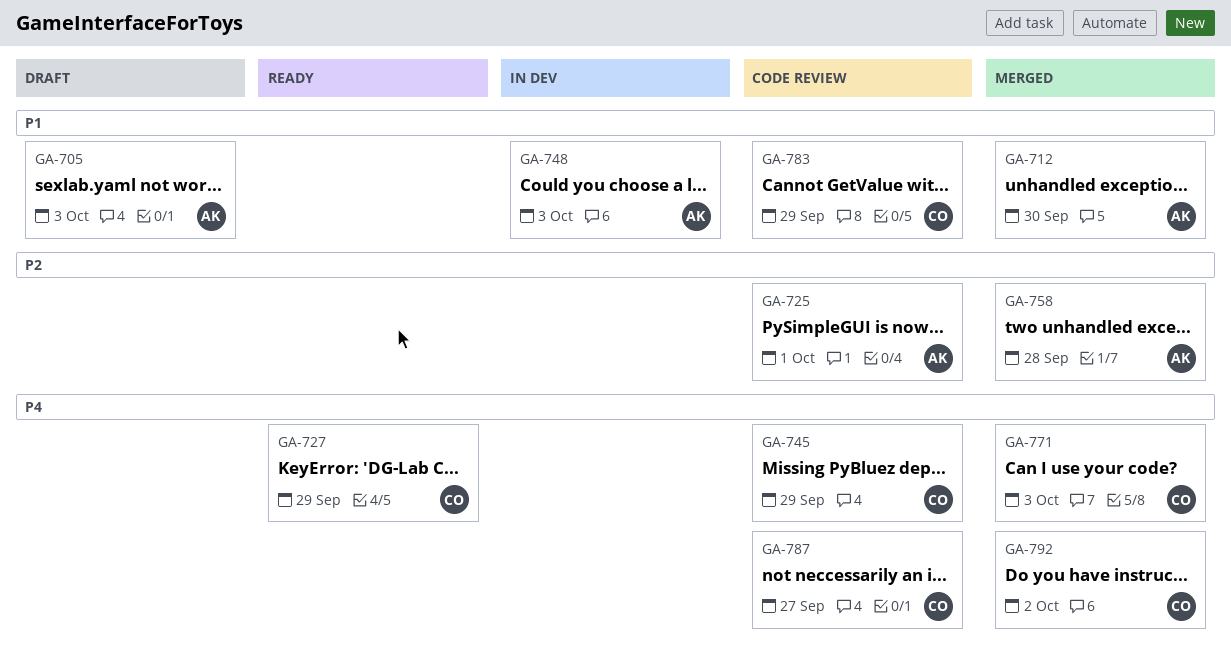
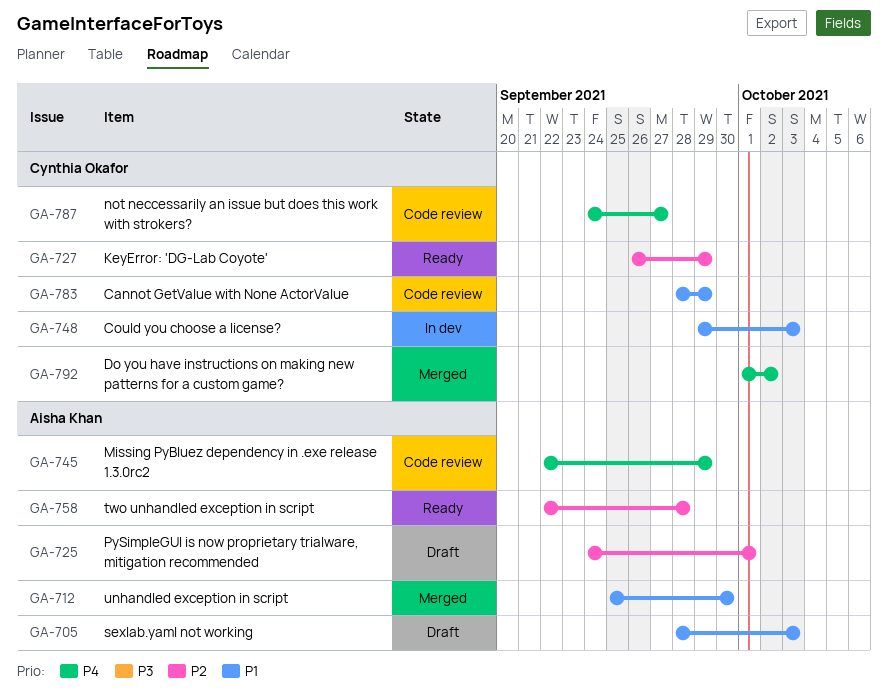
GA-725, status: Code review -> Draft
GA-727, priority: P4 -> P2
GA-745, owner: Cynthia Okafor -> Aisha Khan
GA-748, owner: Aisha Khan -> Cynthia Okafor
GA-758, status: Merged -> Ready
GA-771: present -> none

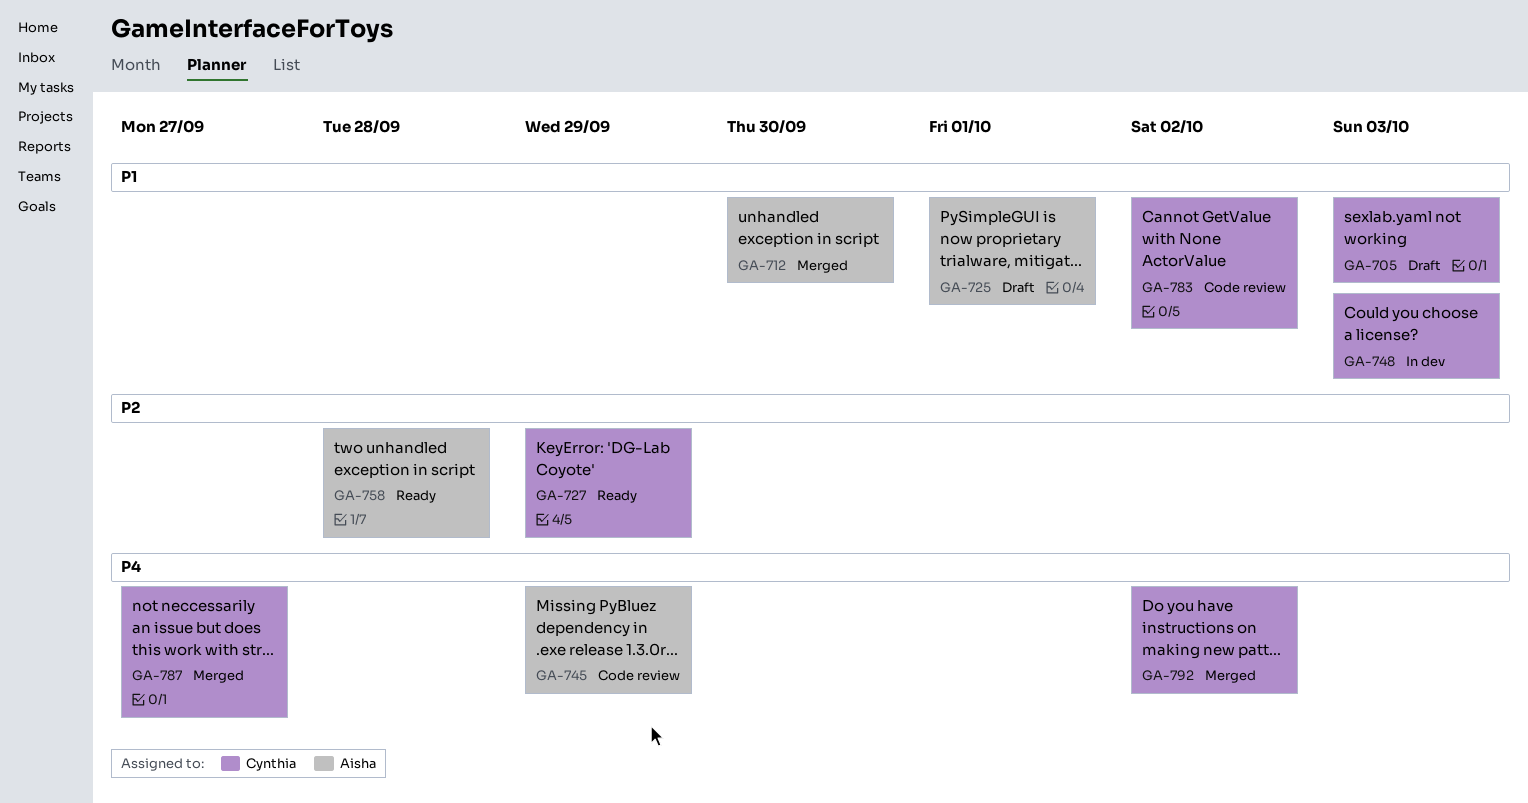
GA-705, owner: Aisha Khan -> Cynthia Okafor
GA-725, priority: P2 -> P1
GA-783, due: Sep 29 -> Oct 2
GA-787, status: Code review -> Merged

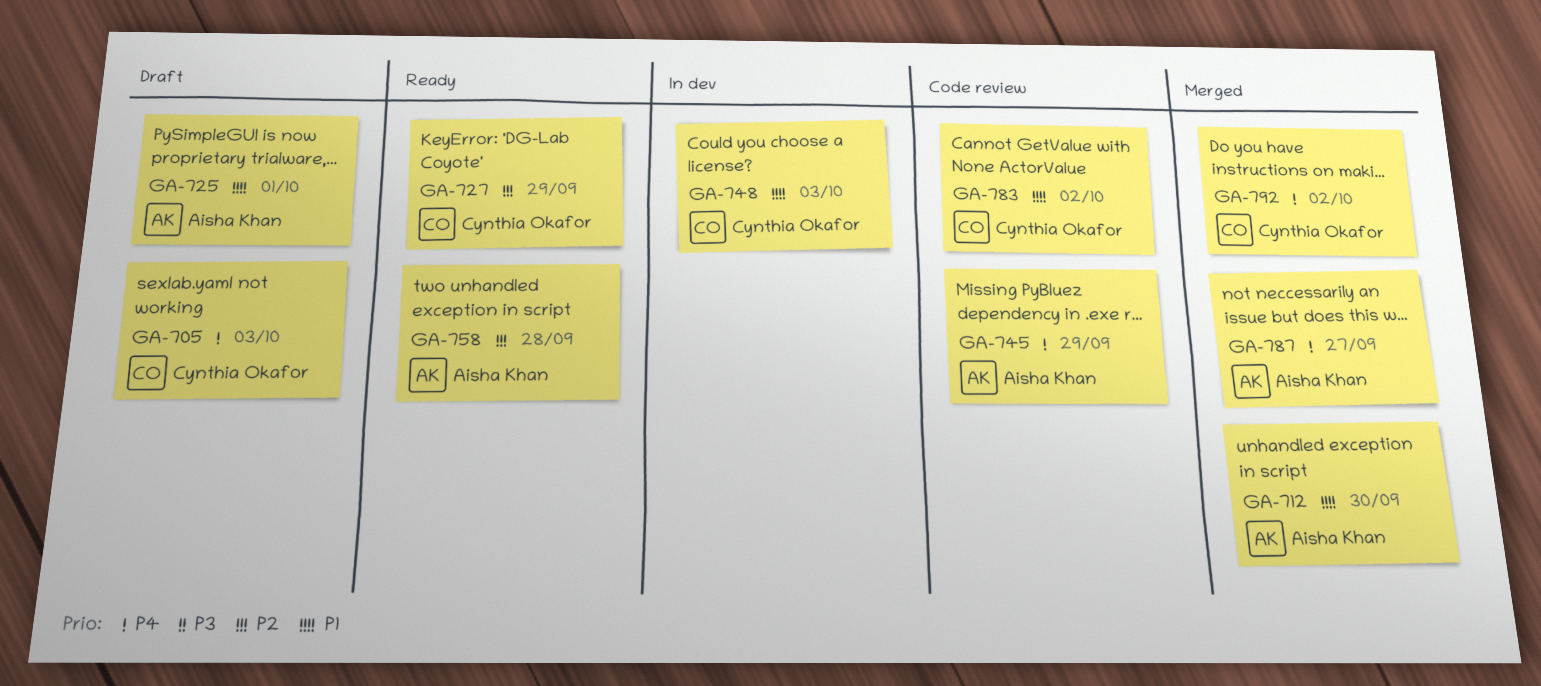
GA-705, priority: P1 -> P4
GA-787, owner: Cynthia Okafor -> Aisha Khan

